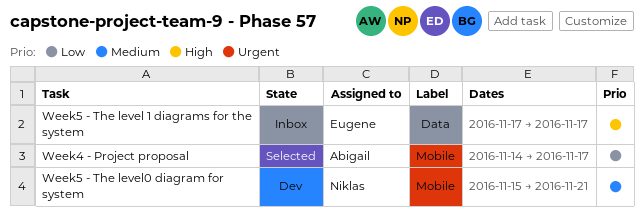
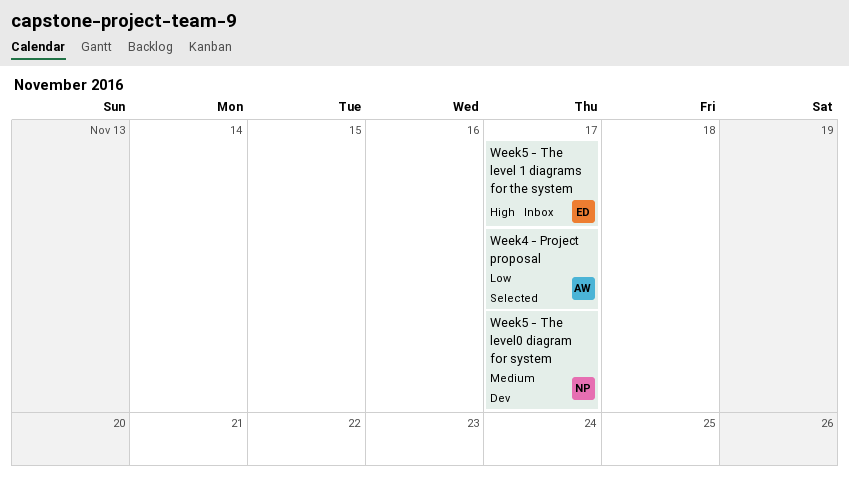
Week5 - The level0 diagram for system, due: Nov 21 -> Nov 17

